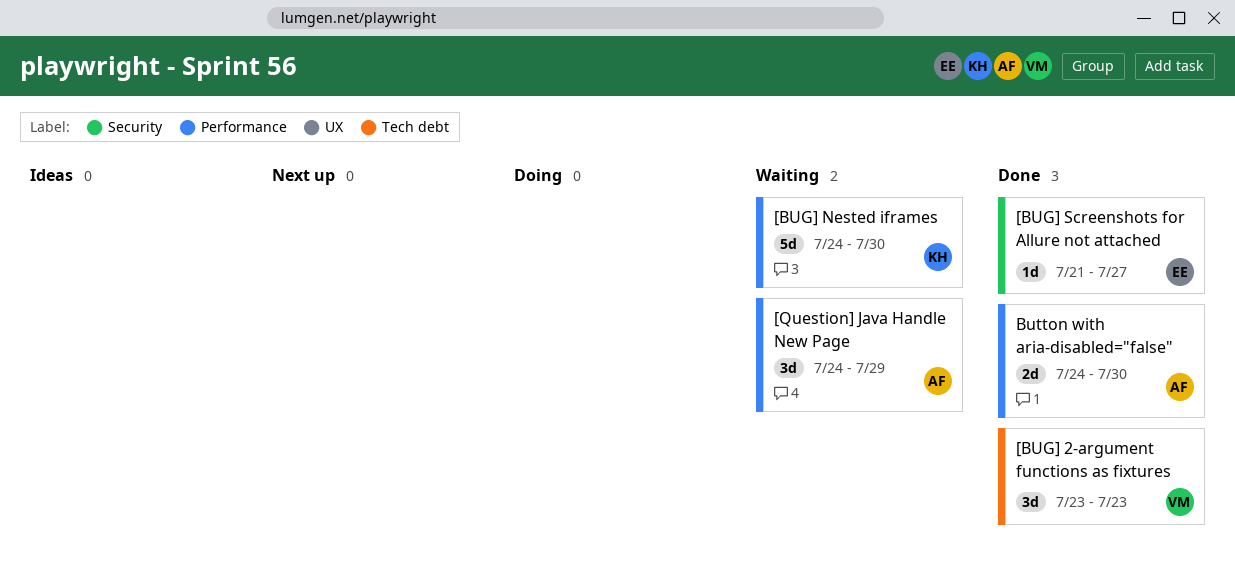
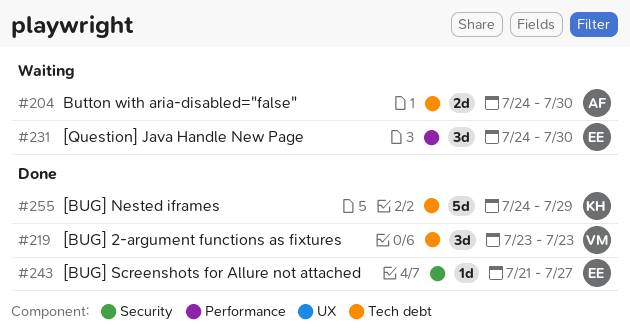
[BUG] Nested iframes, status: Waiting -> Done
[BUG] Nested iframes, label: Performance -> Tech debt
[BUG] Nested iframes, due: Jul 30 -> Jul 29
[Question] Java Handle New Page, owner: AF -> EE
[Question] Java Handle New Page, due: Jul 29 -> Jul 30
Button with aria-disabled="false", status: Done -> Waiting
Button with aria-disabled="false", label: Performance -> Tech debt

